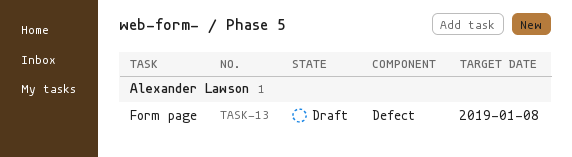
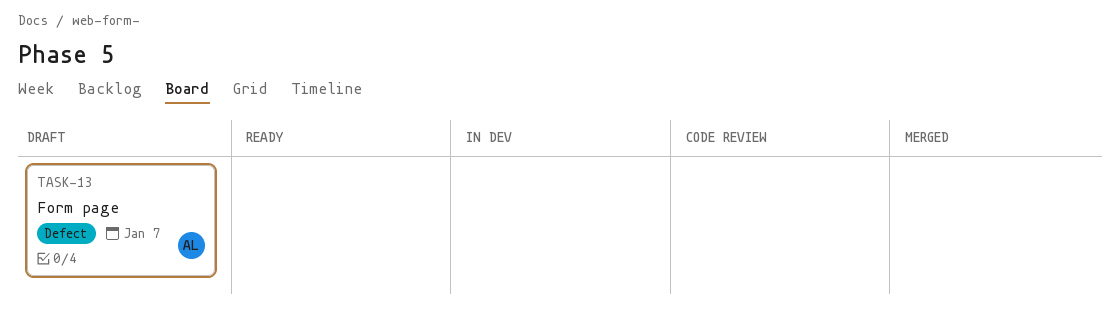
TASK-13, due: Jan 8 -> Jan 7

